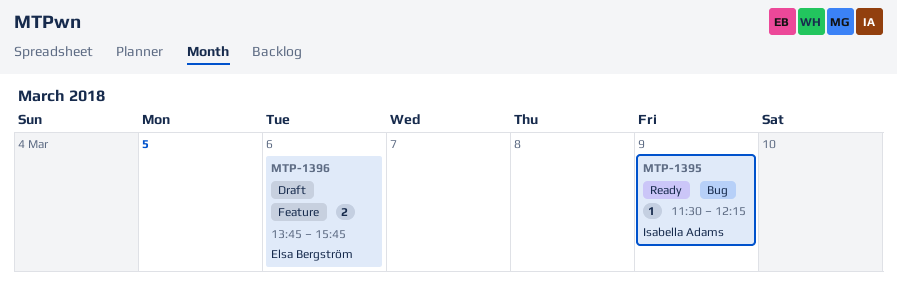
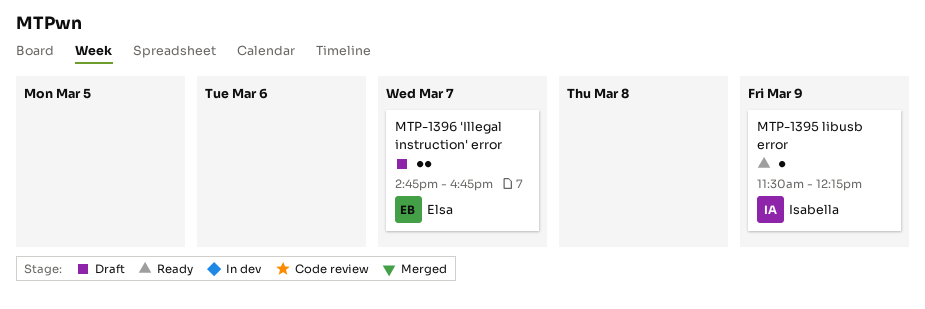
MTP-1396, day: Mar 6 -> Mar 7
MTP-1396, begins: 13:45 -> 14:45
MTP-1396, ends: 15:45 -> 16:45

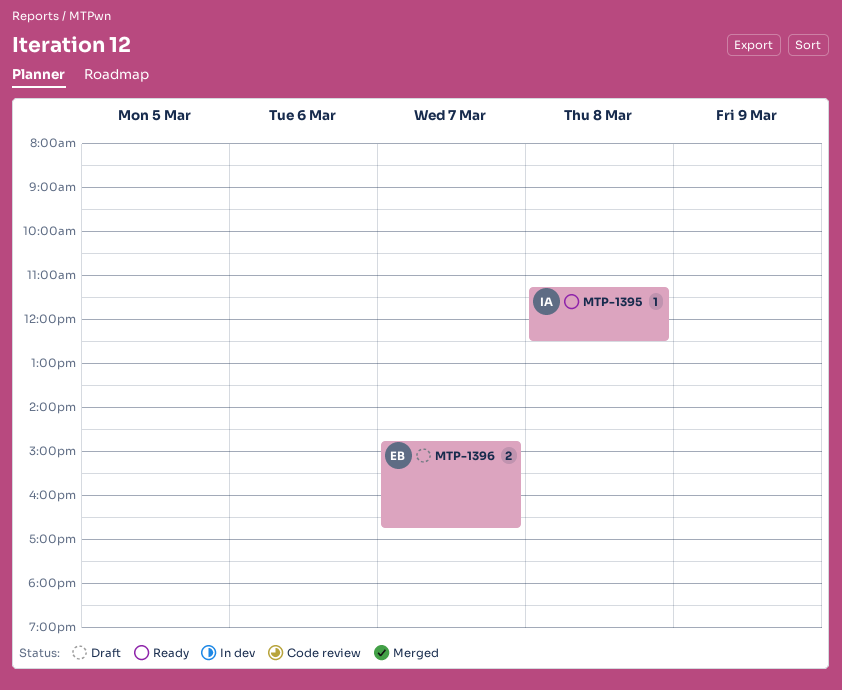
MTP-1395, day: Mar 9 -> Mar 8
MTP-1395, begins: 11:30 -> 11:15
MTP-1395, ends: 12:15 -> 12:30

